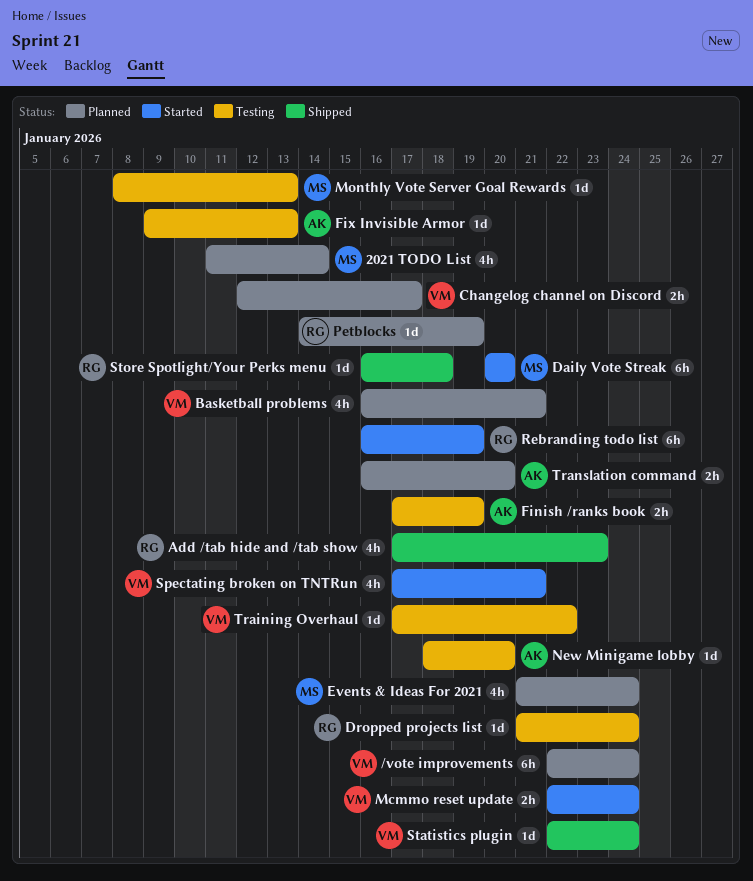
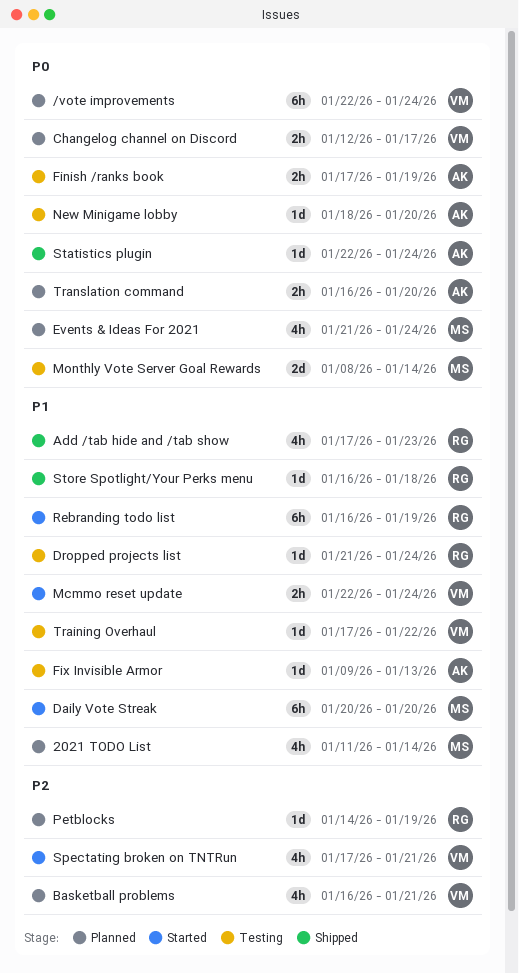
Monthly Vote Server Goal Rewards, estimate: 1d -> 2d
Monthly Vote Server Goal Rewards, due: Jan 13 -> Jan 14
Statistics plugin, owner: VM -> AK

